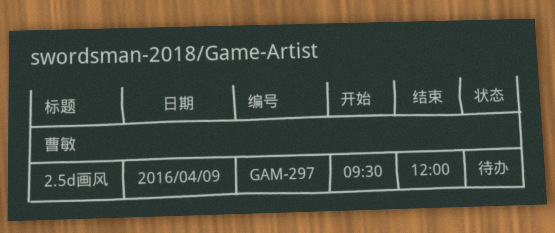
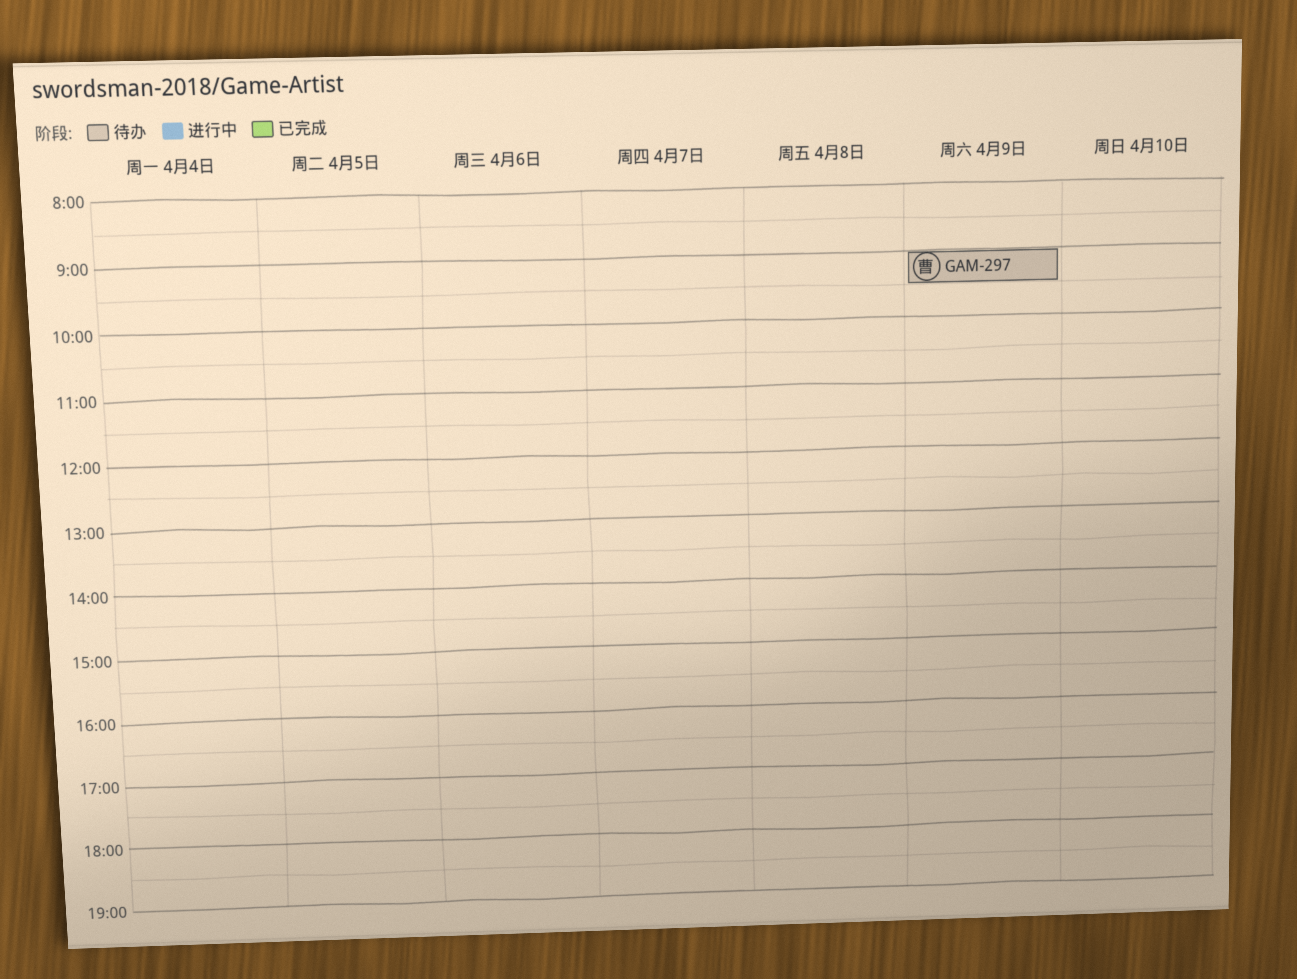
GAM-297, begins: 09:30 -> 09:00
GAM-297, ends: 12:00 -> 09:30

